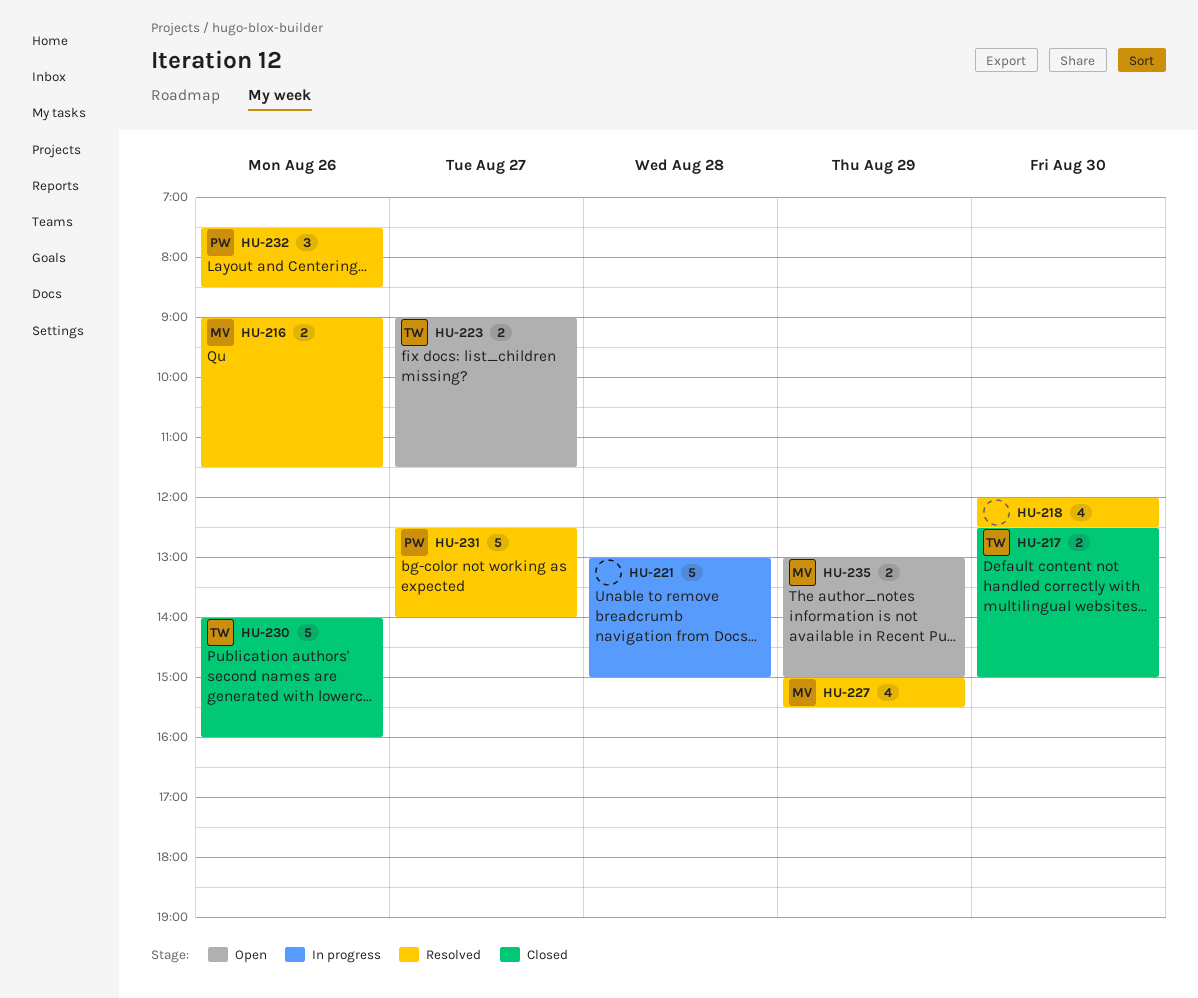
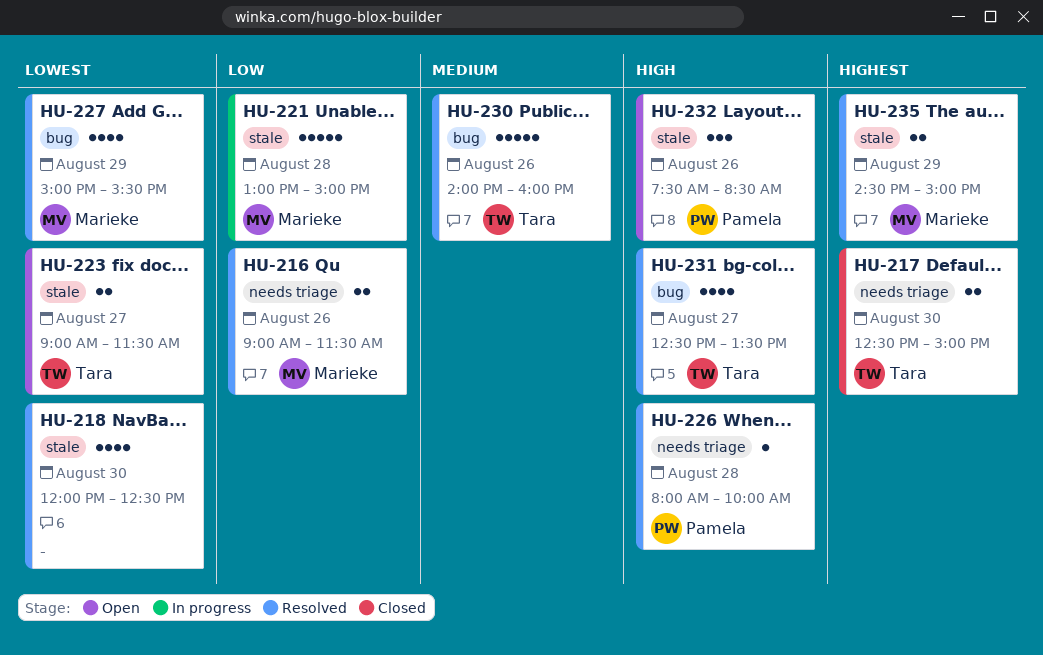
HU-221, owner: none -> Marieke
HU-226: none -> present
HU-230, status: Closed -> Resolved
HU-231, owner: Pamela -> Tara
HU-231, estimate: 5 -> 4
HU-231, ends: 14:00 -> 13:30
HU-232, status: Resolved -> Open
HU-235, status: Open -> Resolved
HU-235, begins: 13:00 -> 14:30

